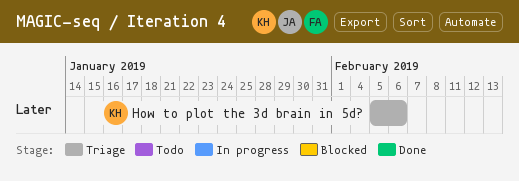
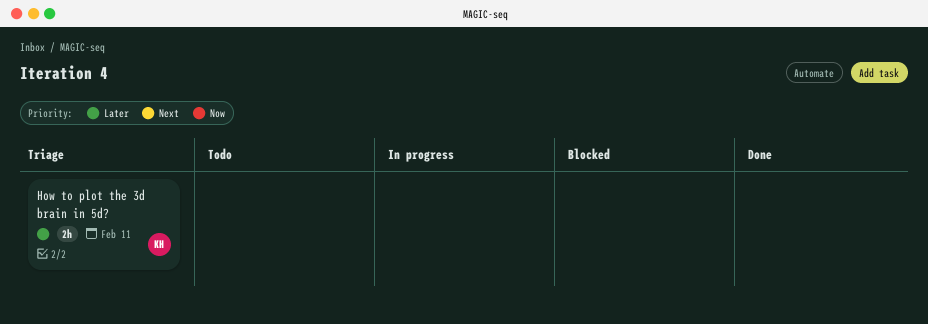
How to plot the 3d brain in 5d?, due: Feb 6 -> Feb 11

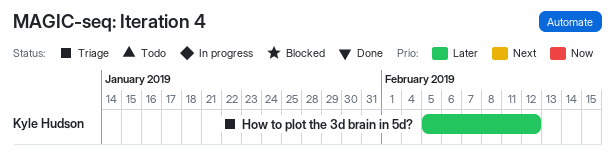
How to plot the 3d brain in 5d?, due: Feb 11 -> Feb 12

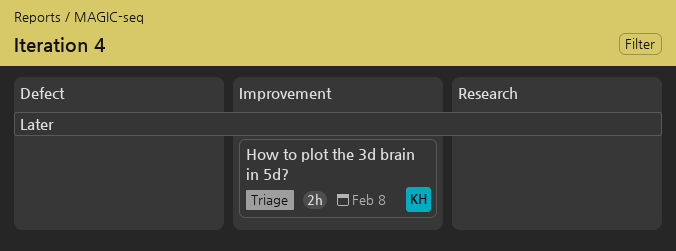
How to plot the 3d brain in 5d?, due: Feb 12 -> Feb 8

